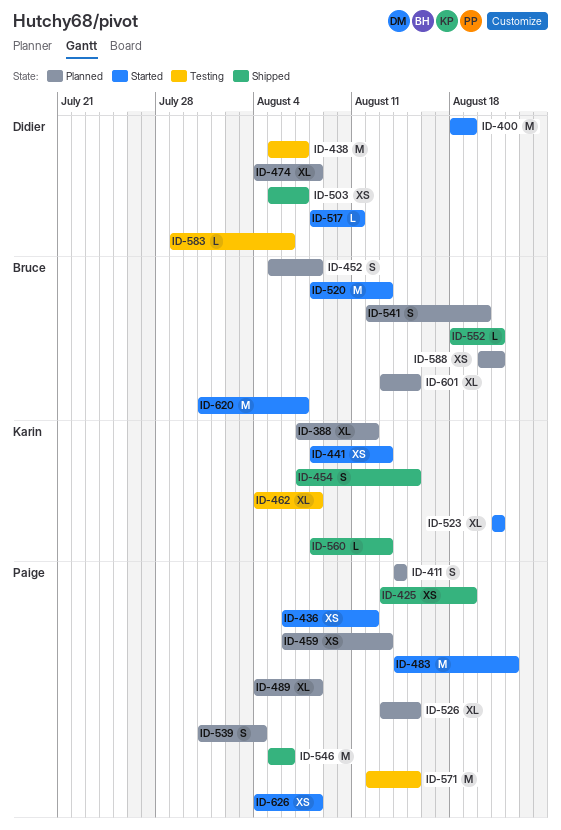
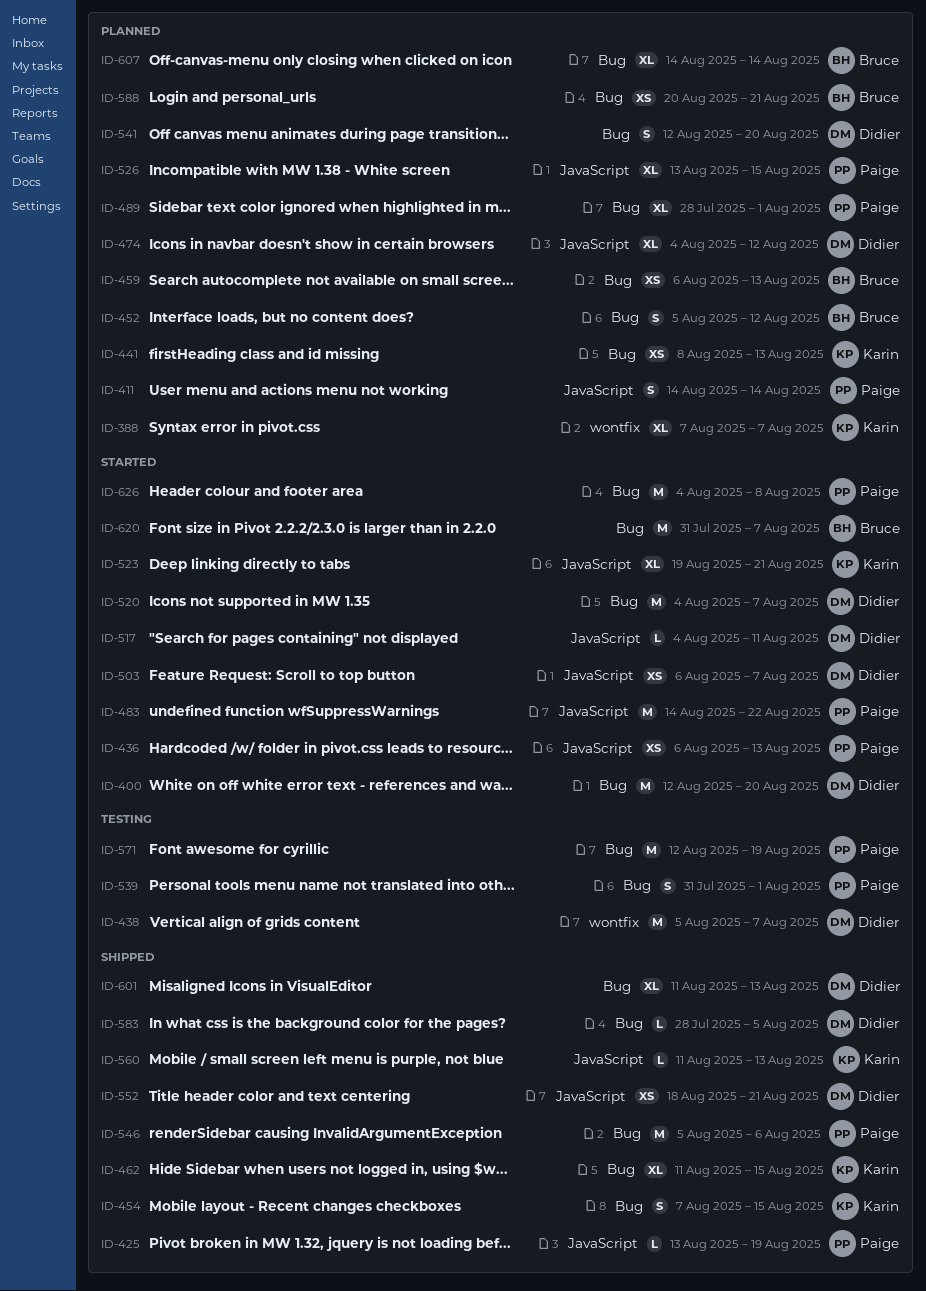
ID-388, due: Aug 12 -> Aug 7
ID-400, start: Aug 18 -> Aug 12
ID-400, due: Aug 19 -> Aug 20
ID-425, estimate: XS -> L
ID-436, due: Aug 12 -> Aug 13
ID-441, status: Started -> Planned
ID-452, due: Aug 8 -> Aug 12
ID-459, owner: Paige -> Bruce
ID-462, status: Testing -> Shipped
ID-462, start: Aug 4 -> Aug 11
ID-462, due: Aug 8 -> Aug 15
ID-474, due: Aug 8 -> Aug 12
ID-489, start: Aug 4 -> Jul 28
ID-489, due: Aug 8 -> Aug 1
ID-503, status: Shipped -> Started
ID-503, start: Aug 5 -> Aug 6
ID-517, start: Aug 8 -> Aug 4
ID-520, owner: Bruce -> Didier
ID-520, start: Aug 8 -> Aug 4
ID-520, due: Aug 13 -> Aug 7
ID-523, start: Aug 21 -> Aug 19
ID-539, status: Planned -> Testing
ID-539, due: Aug 4 -> Aug 1
ID-541, owner: Bruce -> Didier
ID-552, owner: Bruce -> Didier
ID-552, estimate: L -> XS
ID-560, start: Aug 8 -> Aug 11
ID-571, due: Aug 15 -> Aug 19
ID-583, status: Testing -> Shipped
ID-583, start: Jul 29 -> Jul 28
ID-583, due: Aug 6 -> Aug 5
ID-601, status: Planned -> Shipped
ID-601, owner: Bruce -> Didier
ID-601, start: Aug 13 -> Aug 11
ID-601, due: Aug 15 -> Aug 13
ID-607: none -> present
ID-626, estimate: XS -> M

